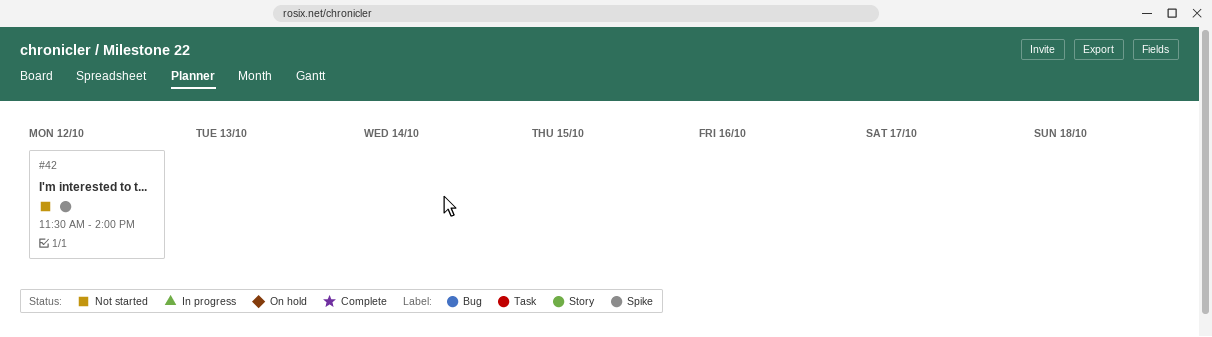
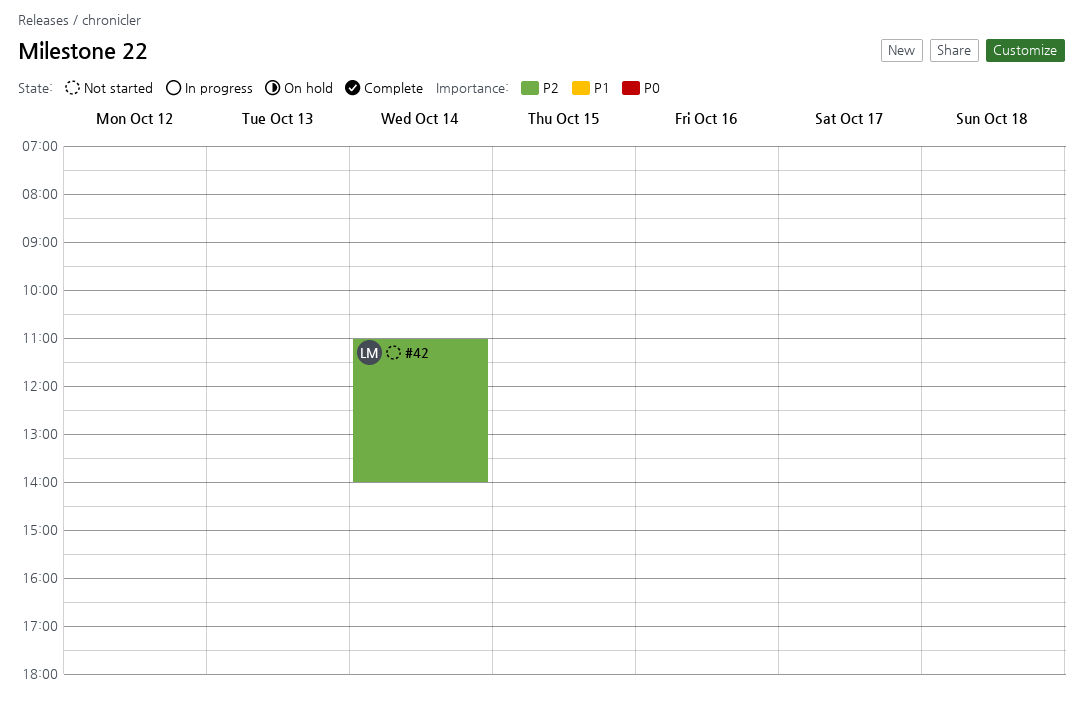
#42, day: Oct 12 -> Oct 14
#42, begins: 11:30 -> 11:00

